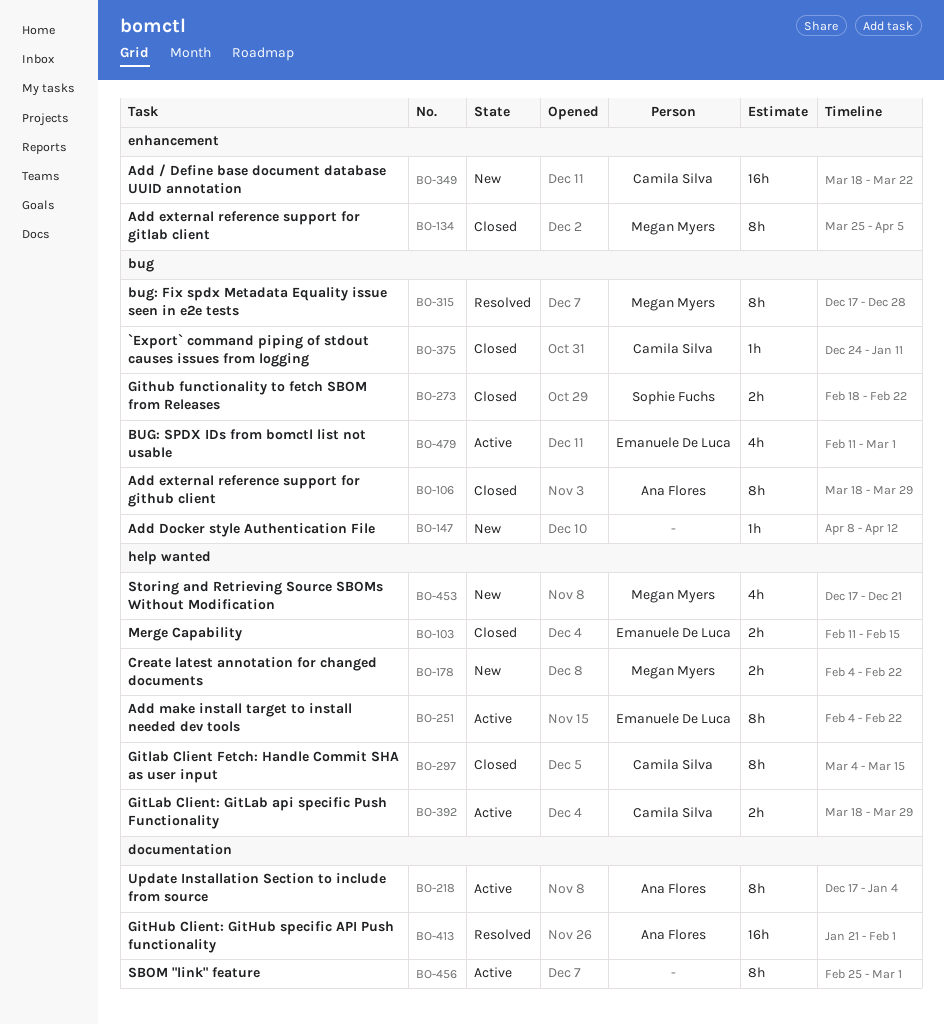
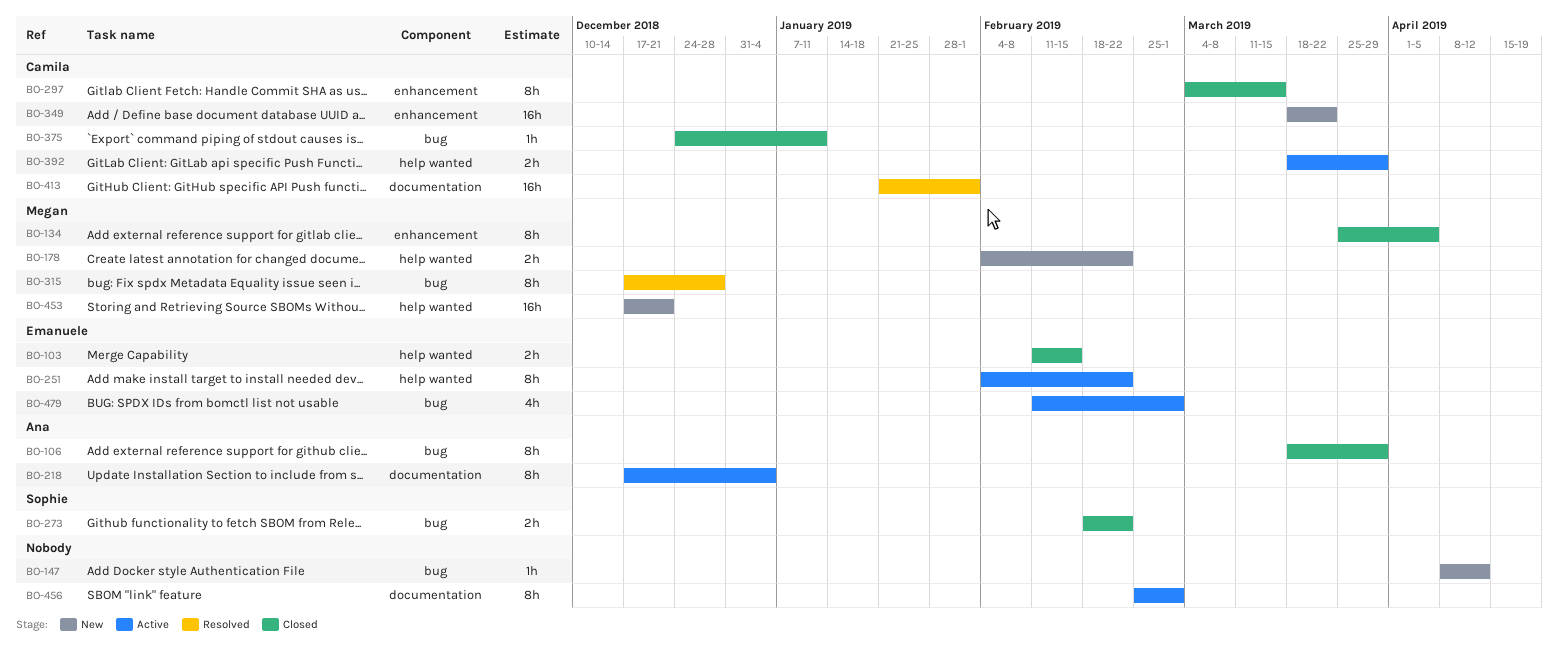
BO-297, label: help wanted -> enhancement
BO-413, owner: Ana Flores -> Camila Silva
BO-453, estimate: 4h -> 16h

